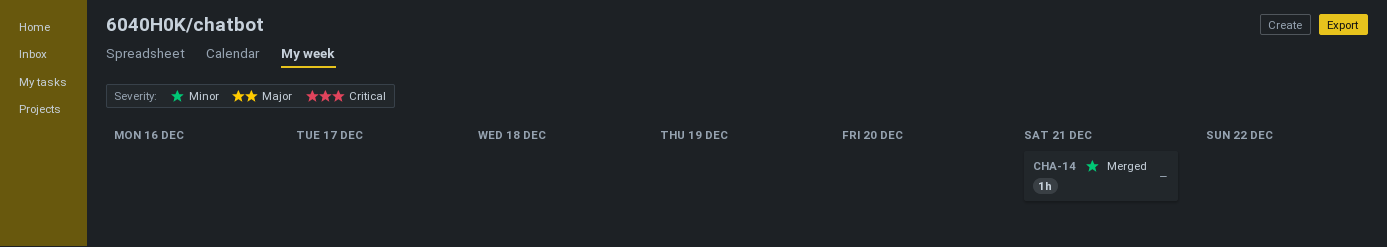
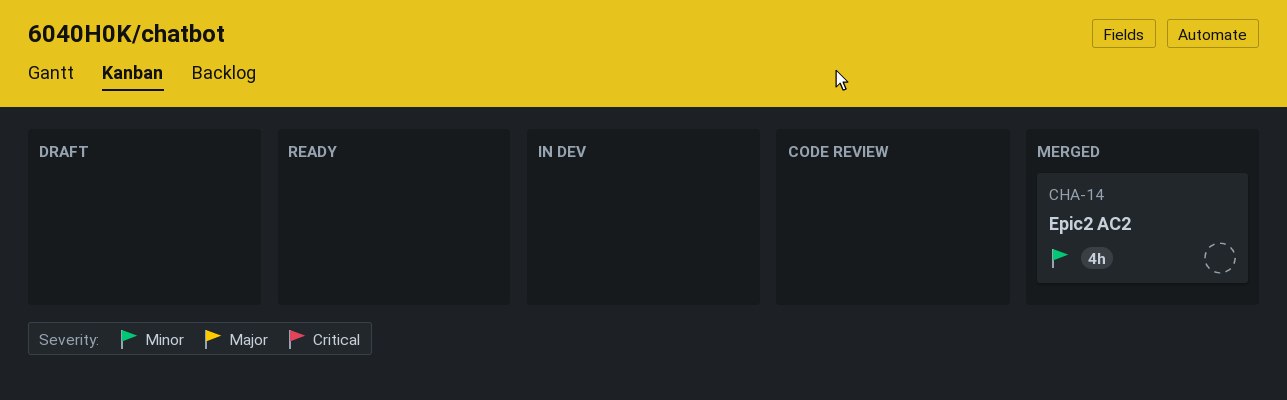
CHA-14, estimate: 1h -> 4h

